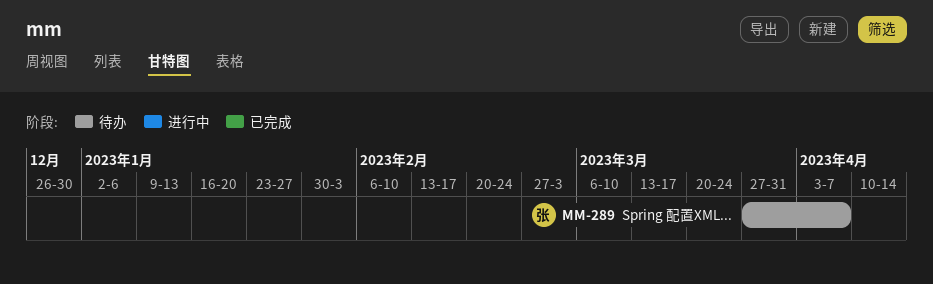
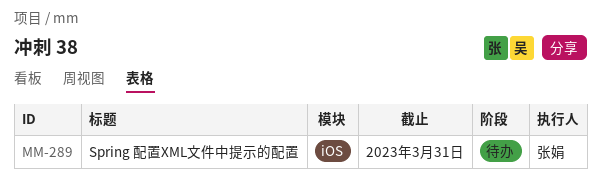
MM-289, due: Apr 7 -> Mar 31

